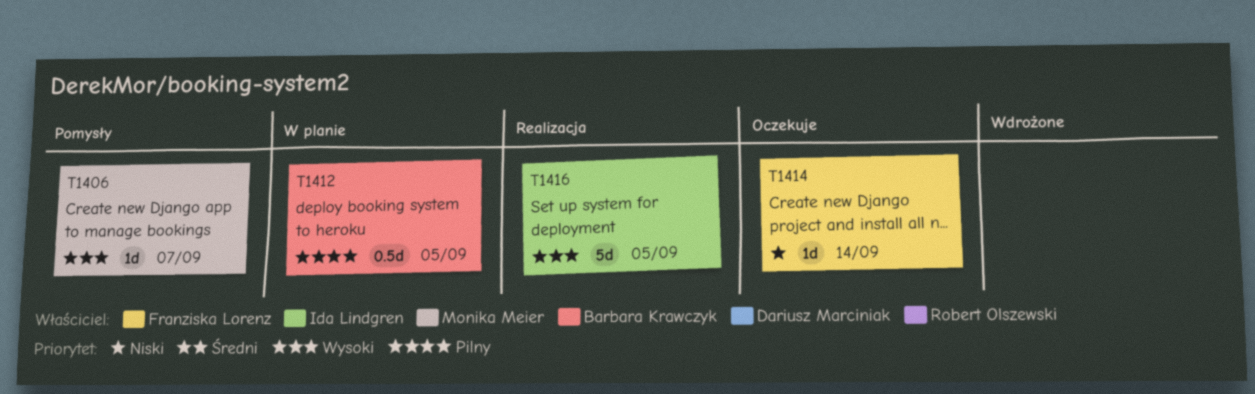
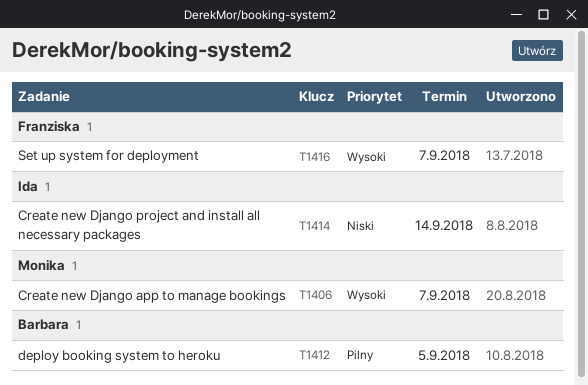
T1414, owner: Franziska Lorenz -> Ida Lindgren
T1416, owner: Ida Lindgren -> Franziska Lorenz
T1416, due: Sep 5 -> Sep 7

